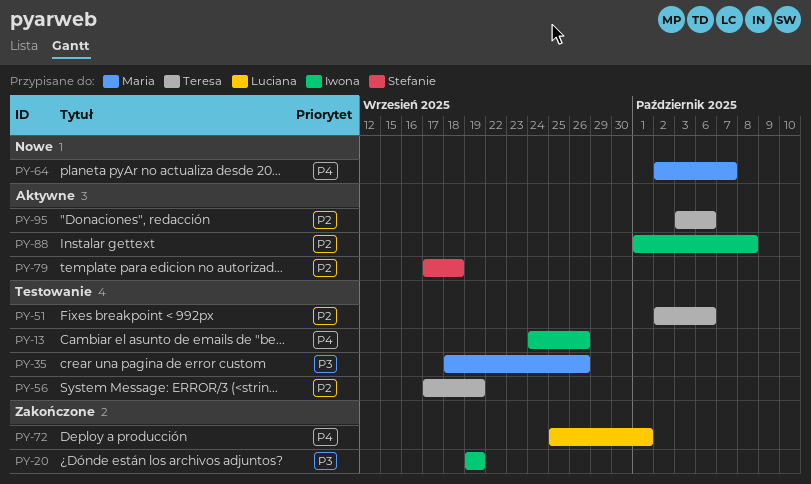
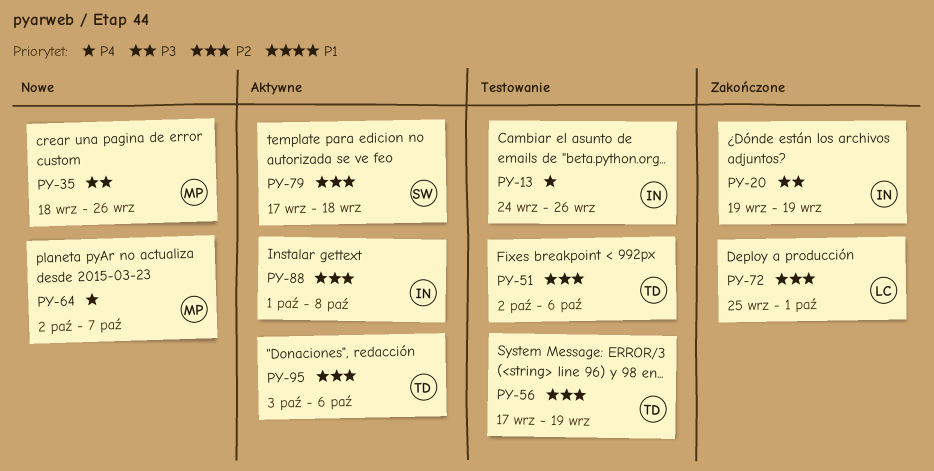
PY-35, status: Testowanie -> Nowe
PY-72, priority: P4 -> P2

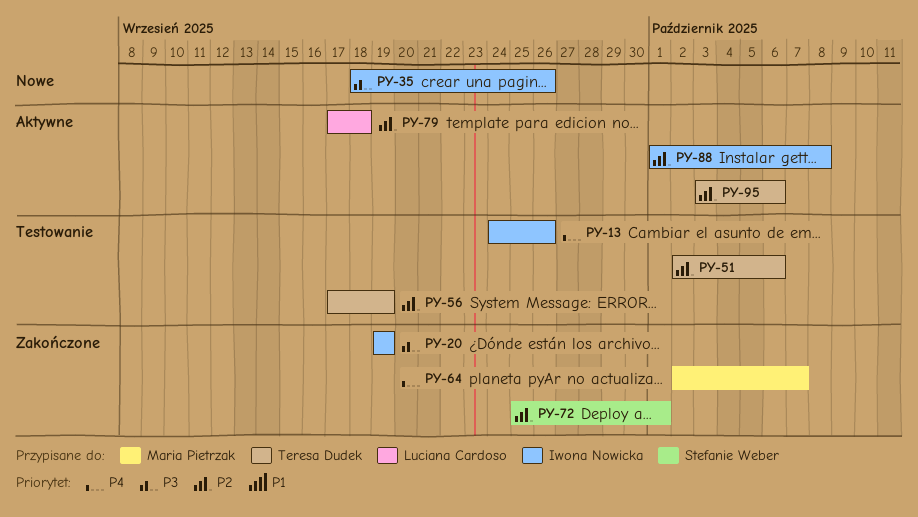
PY-35, owner: Maria Pietrzak -> Iwona Nowicka
PY-64, status: Nowe -> Zakończone
PY-72, owner: Luciana Cardoso -> Stefanie Weber
PY-79, owner: Stefanie Weber -> Luciana Cardoso

